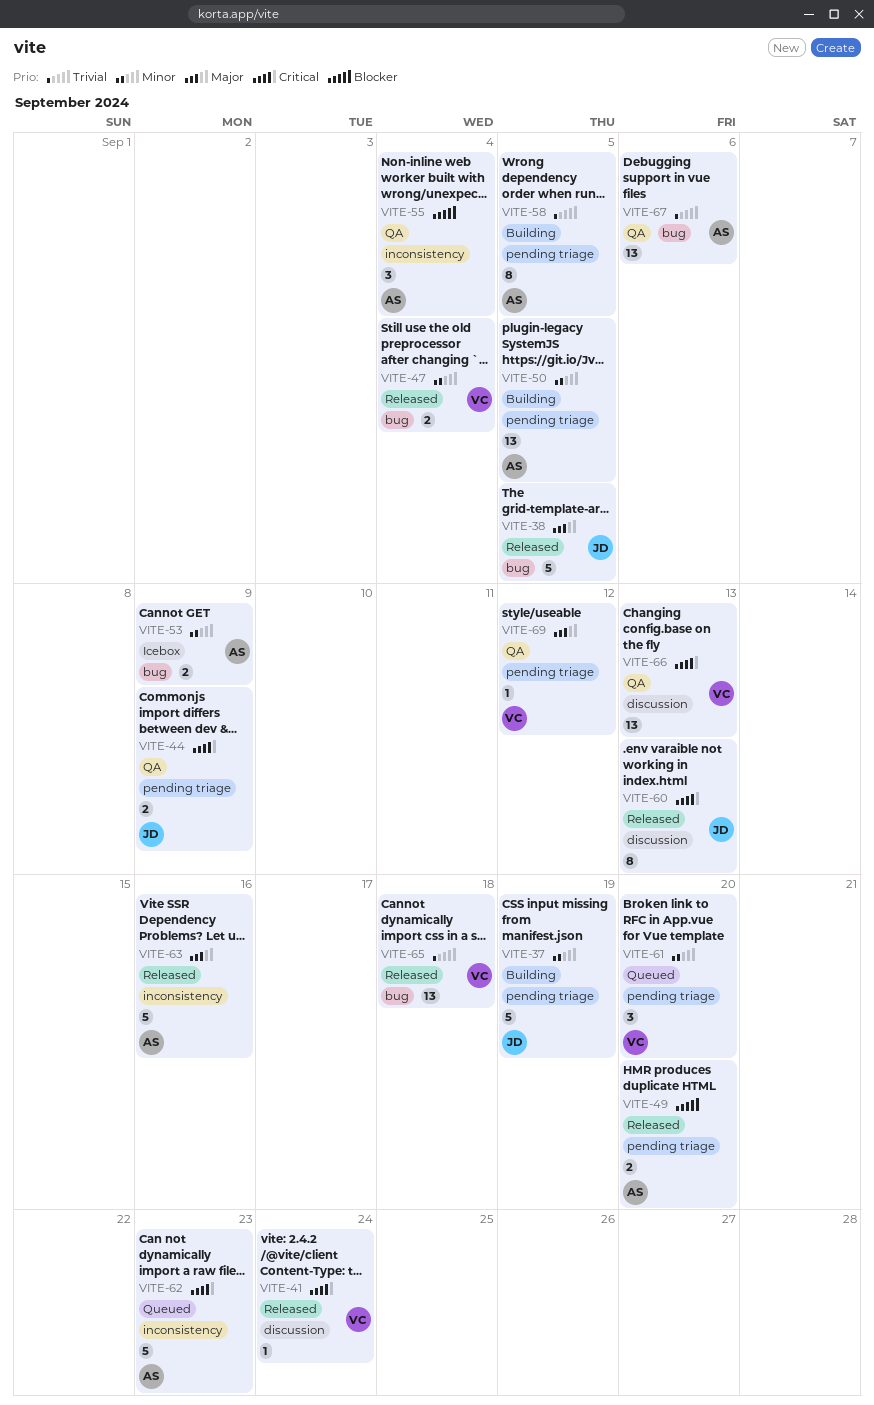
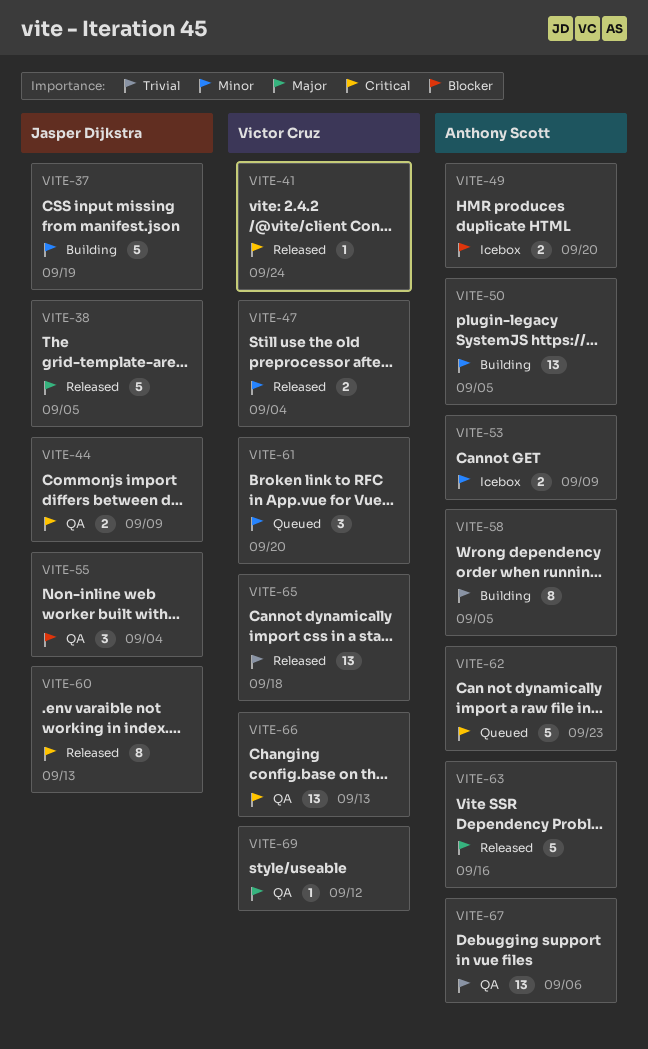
VITE-49, status: Released -> Icebox
VITE-55, owner: Anthony Scott -> Jasper Dijkstra

